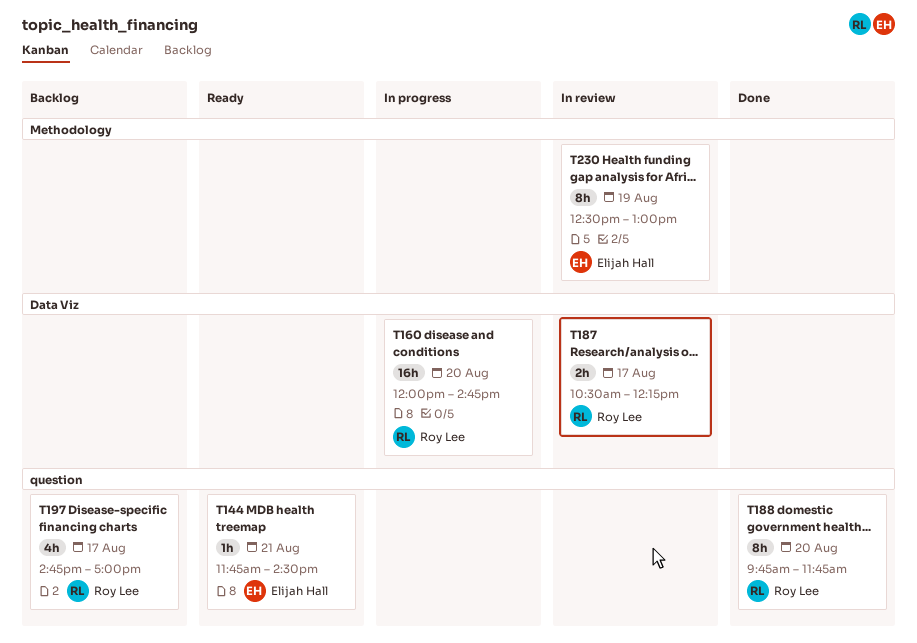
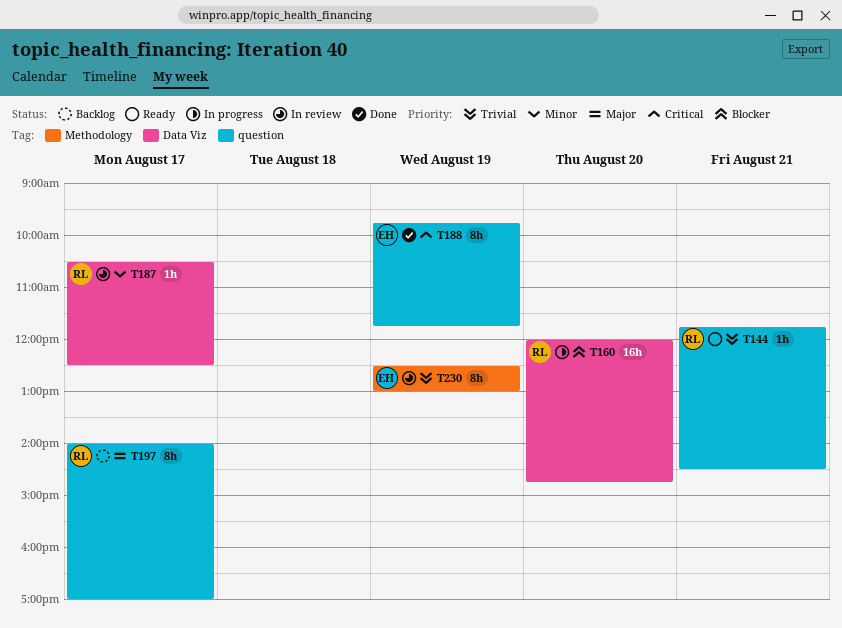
T144, owner: Elijah Hall -> Roy Lee
T187, estimate: 2h -> 1h
T187, ends: 12:15 -> 12:30
T188, owner: Roy Lee -> Elijah Hall
T188, day: Aug 20 -> Aug 19
T197, estimate: 4h -> 8h
T197, begins: 14:45 -> 14:00

